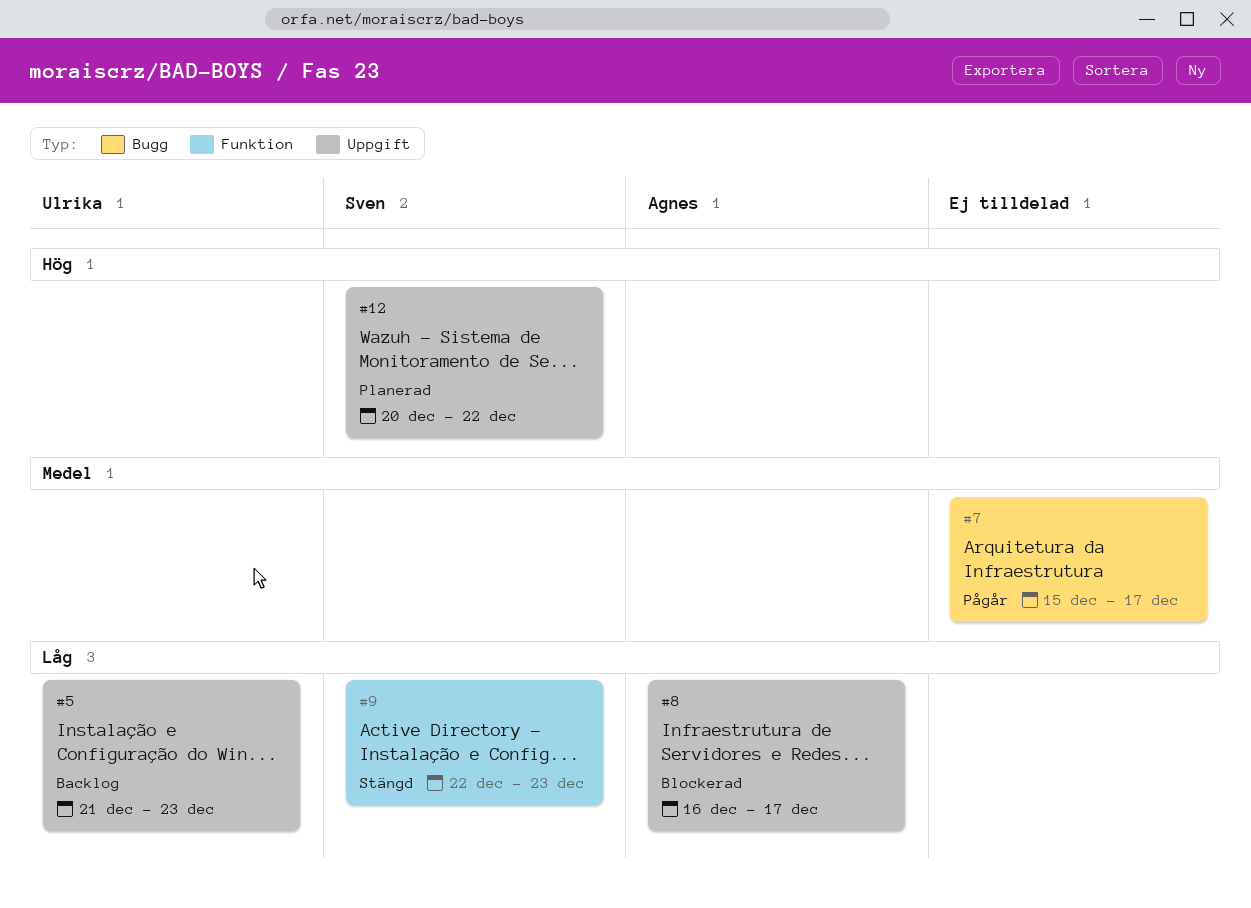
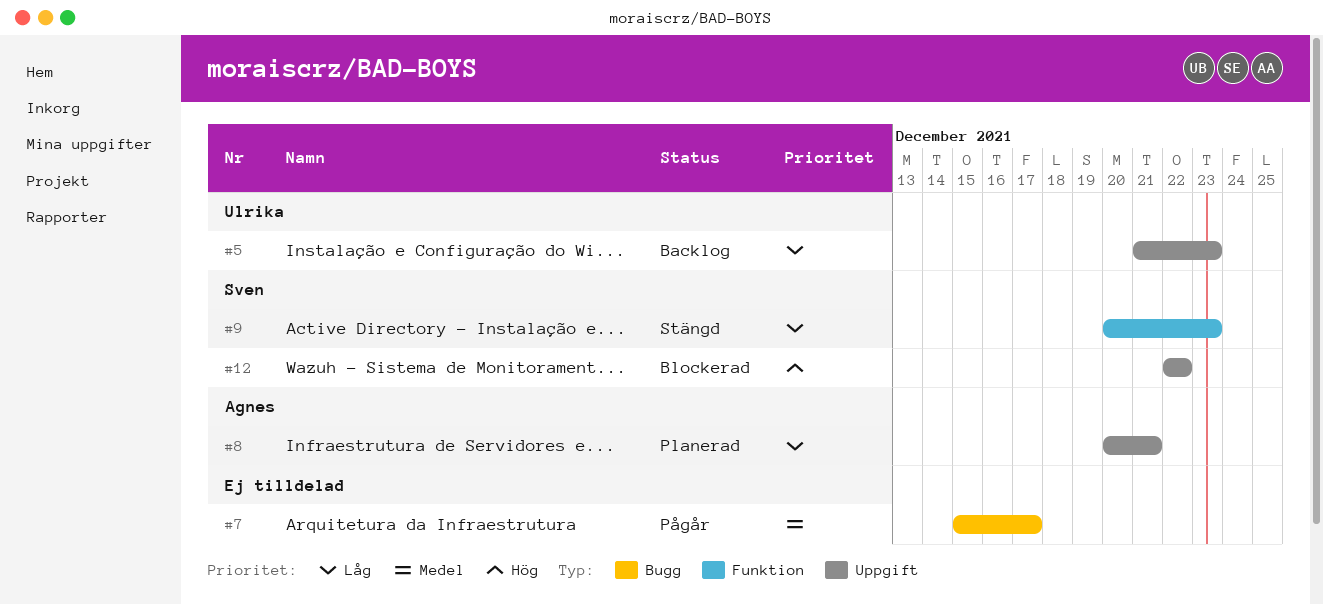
#8, status: Blockerad -> Planerad
#8, start: Dec 16 -> Dec 20
#8, due: Dec 17 -> Dec 21
#9, start: Dec 22 -> Dec 20
#12, status: Planerad -> Blockerad
#12, start: Dec 20 -> Dec 22

